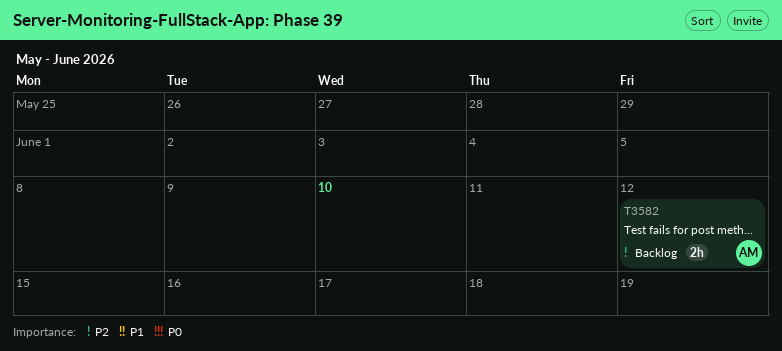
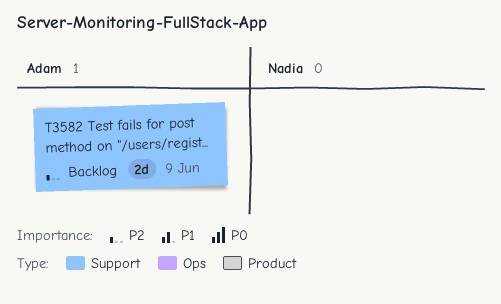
T3582, estimate: 2h -> 2d
T3582, due: Jun 12 -> Jun 9

